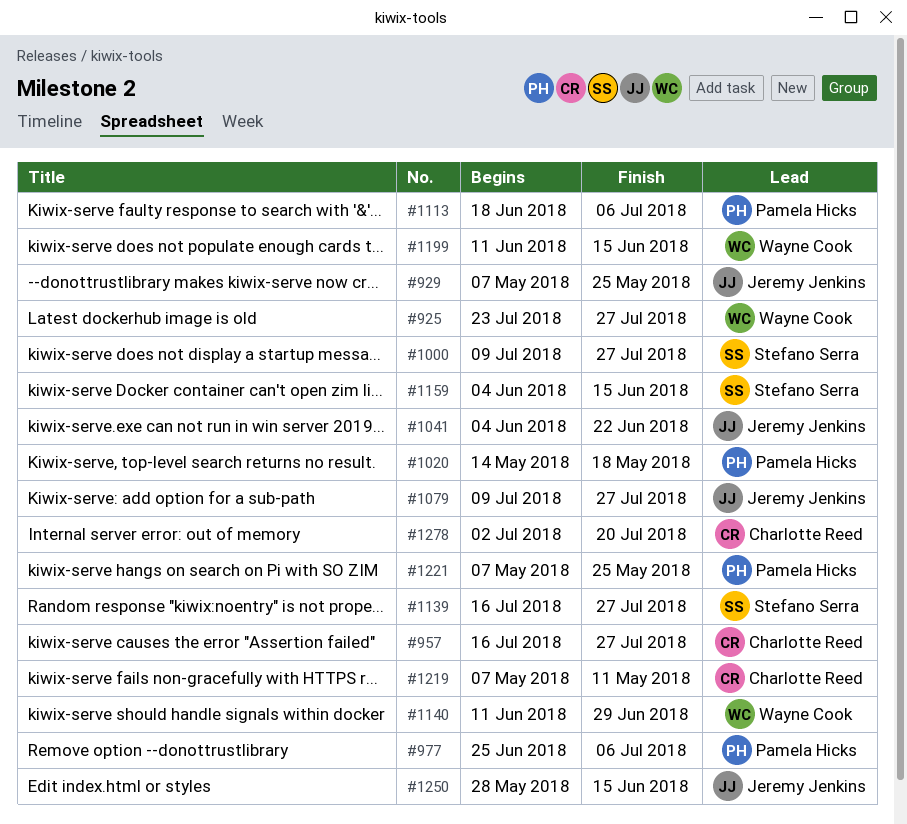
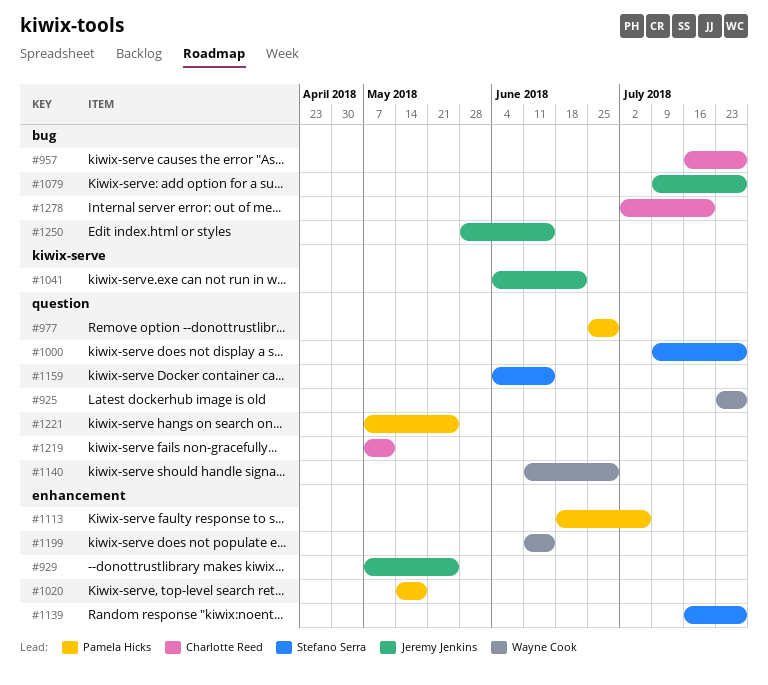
#977, due: Jul 6 -> Jun 29

